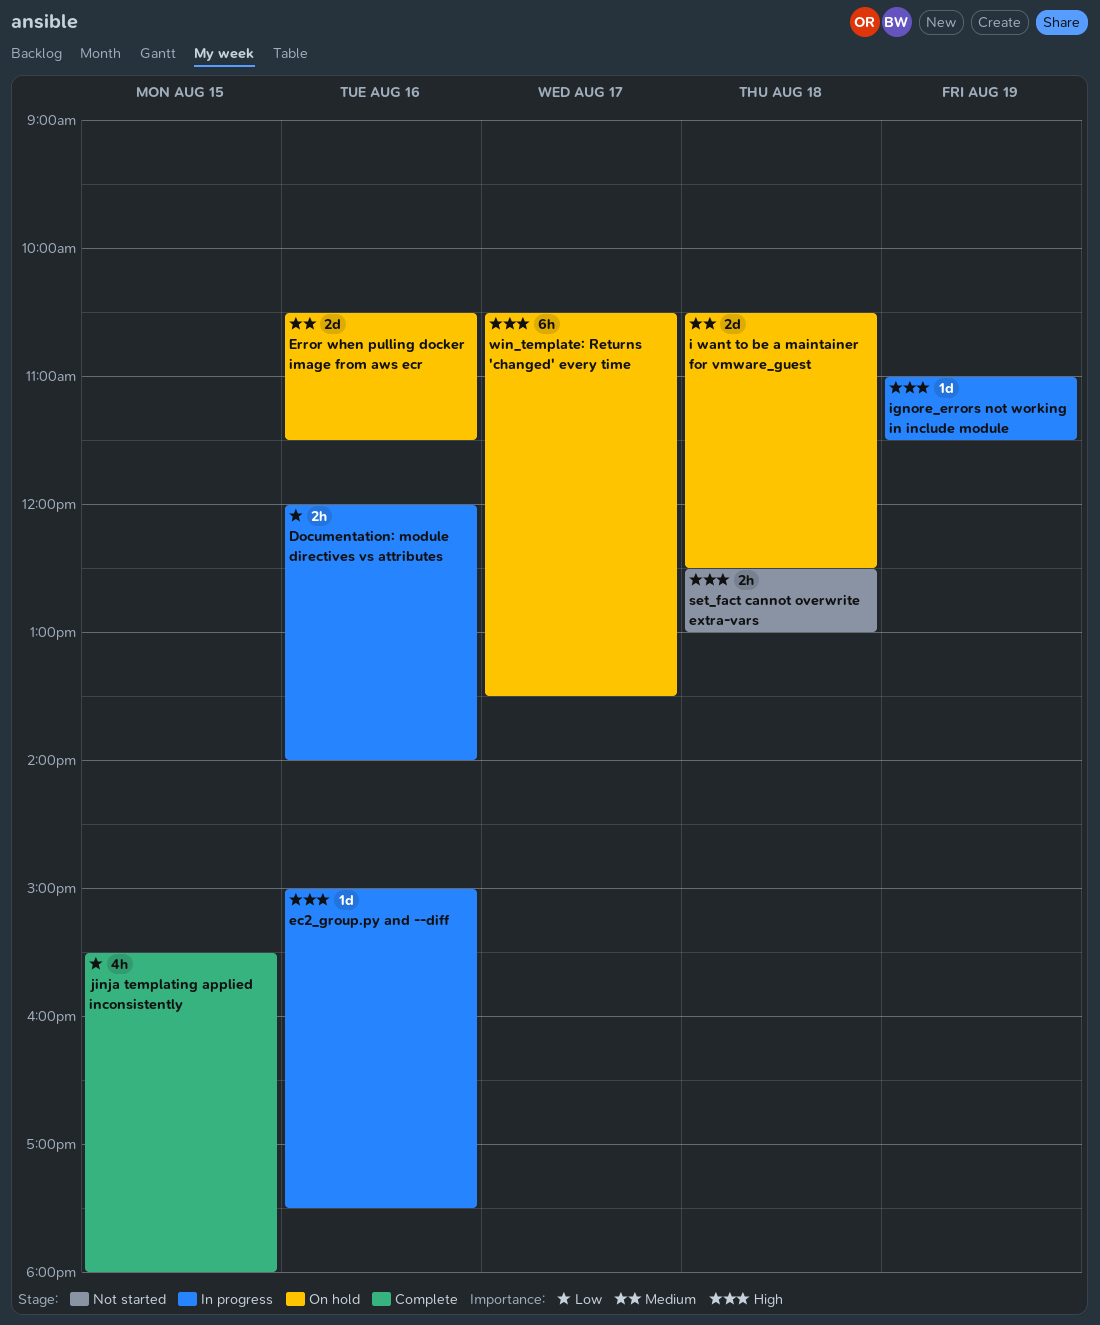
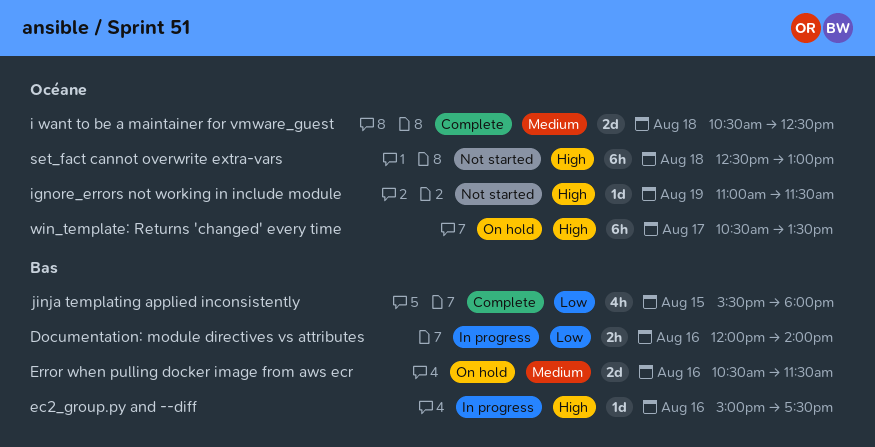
i want to be a maintainer for vmware_guest, status: On hold -> Complete
ignore_errors not working in include module, status: In progress -> Not started
set_fact cannot overwrite extra-vars, estimate: 2h -> 6h

